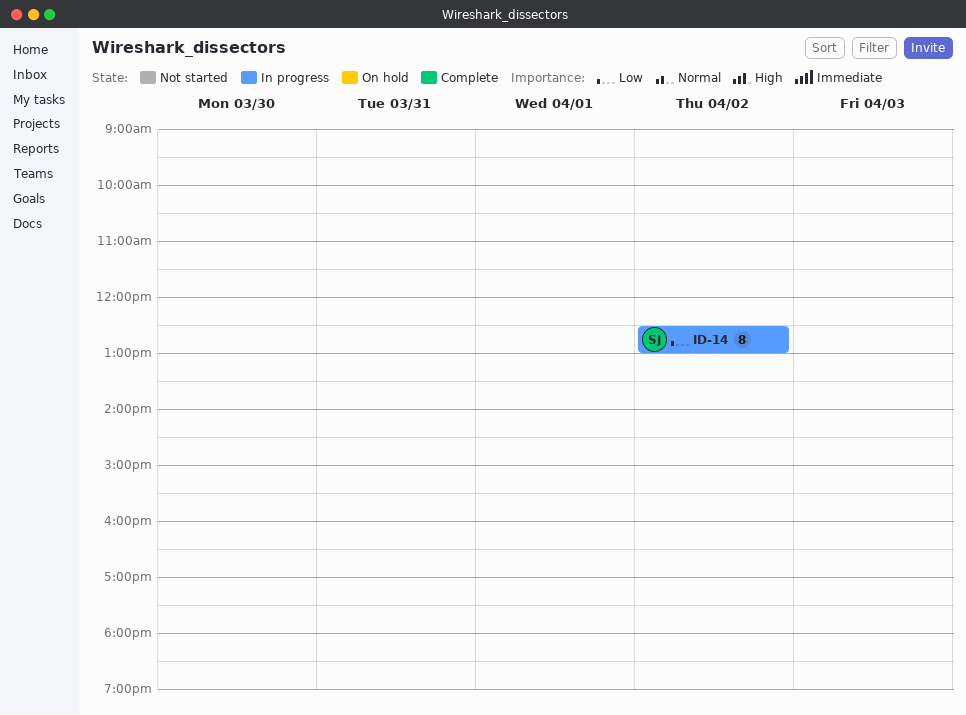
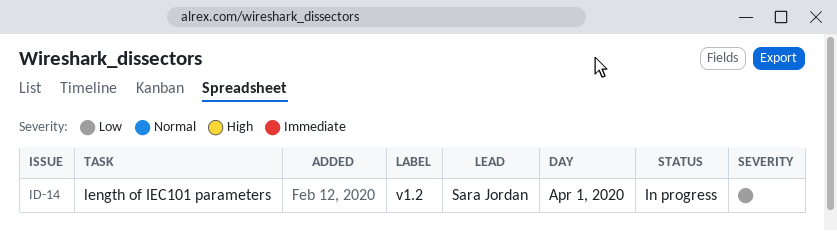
ID-14, day: Apr 2 -> Apr 1

